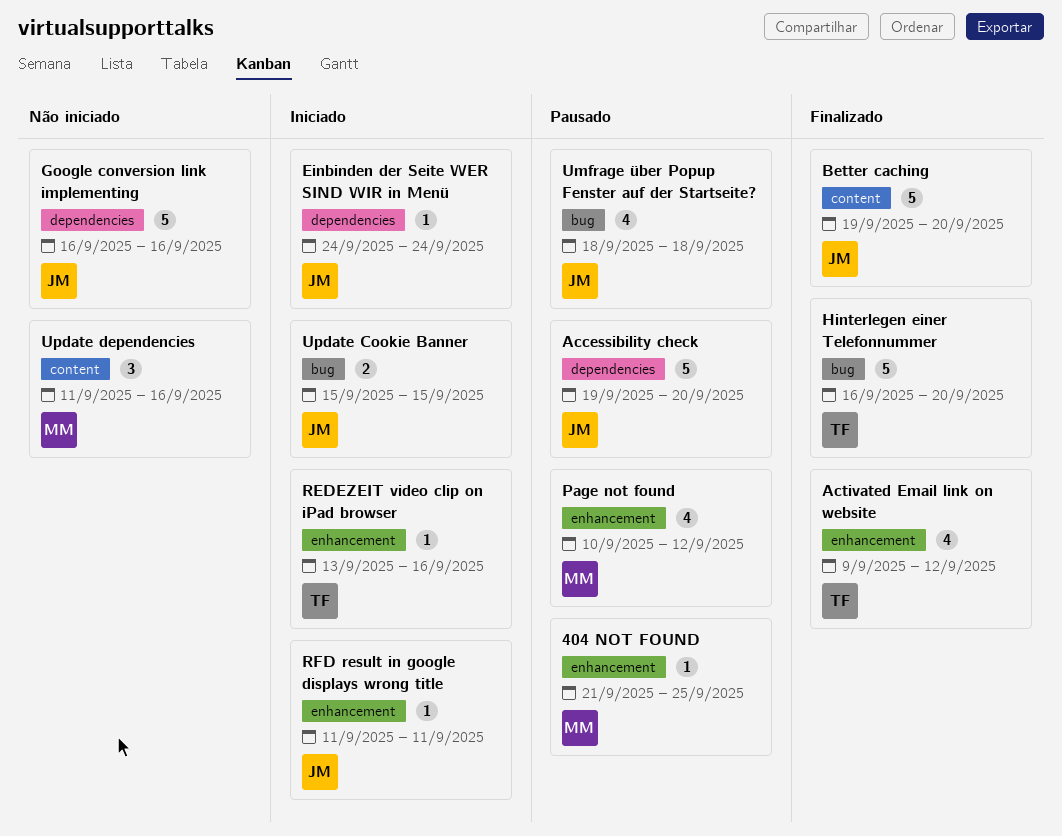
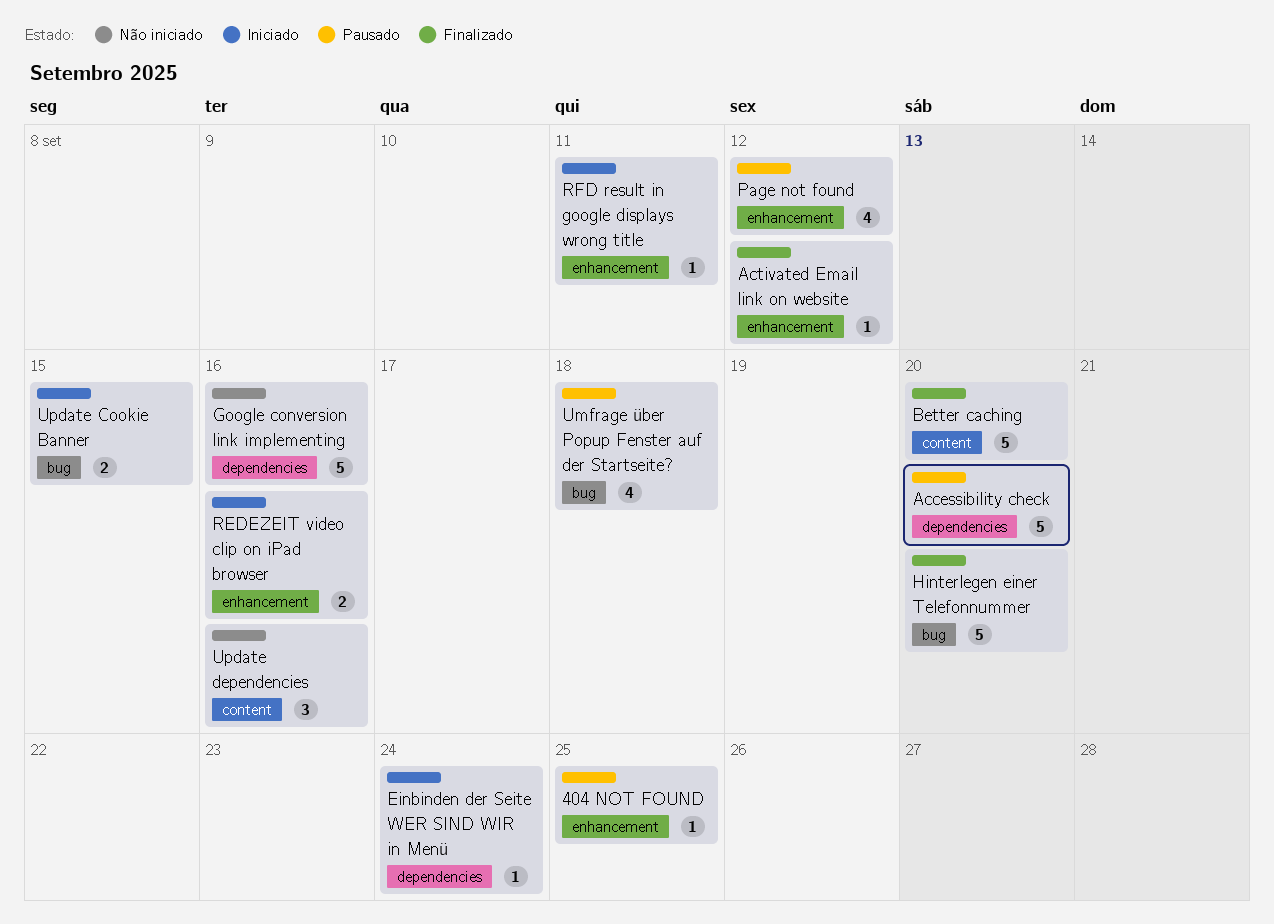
Activated Email link on website, estimate: 4 -> 1
REDEZEIT video clip on iPad browser, estimate: 1 -> 2

